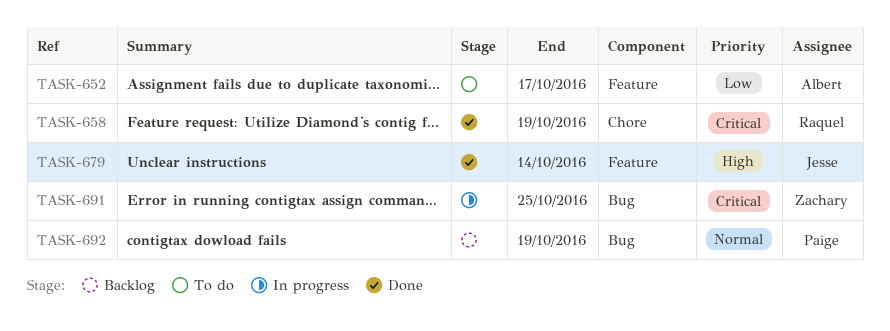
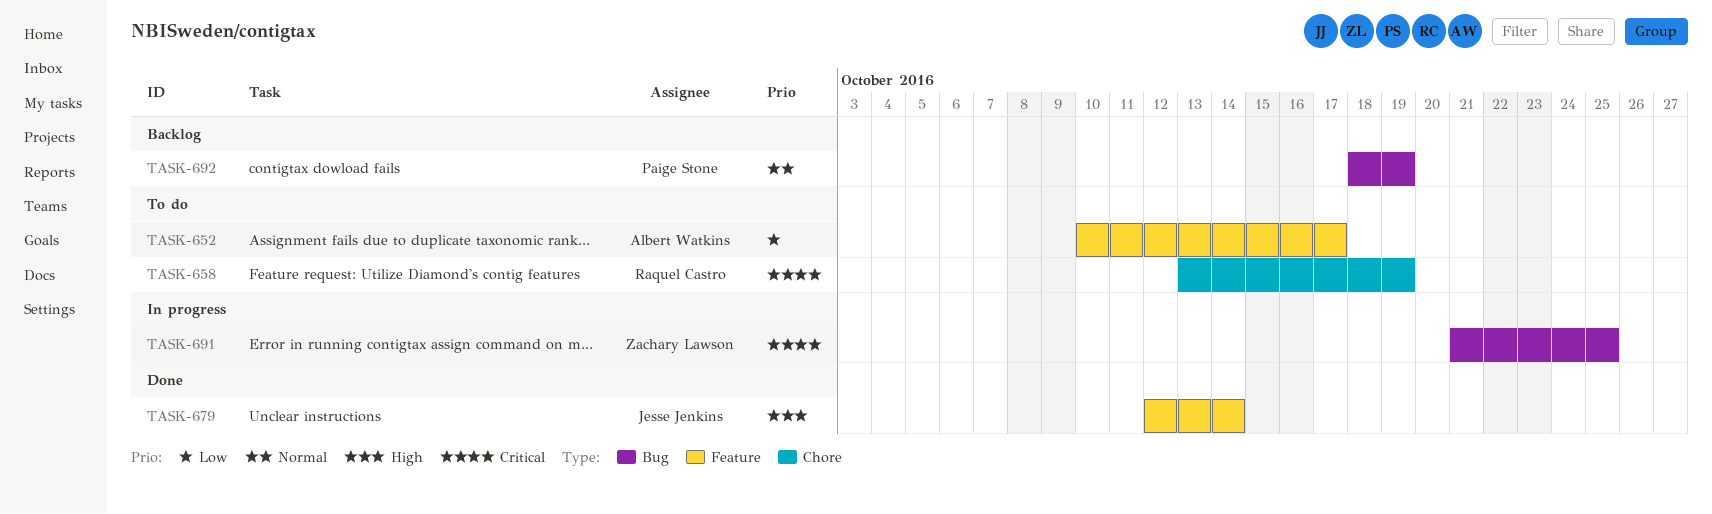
TASK-658, status: Done -> To do

